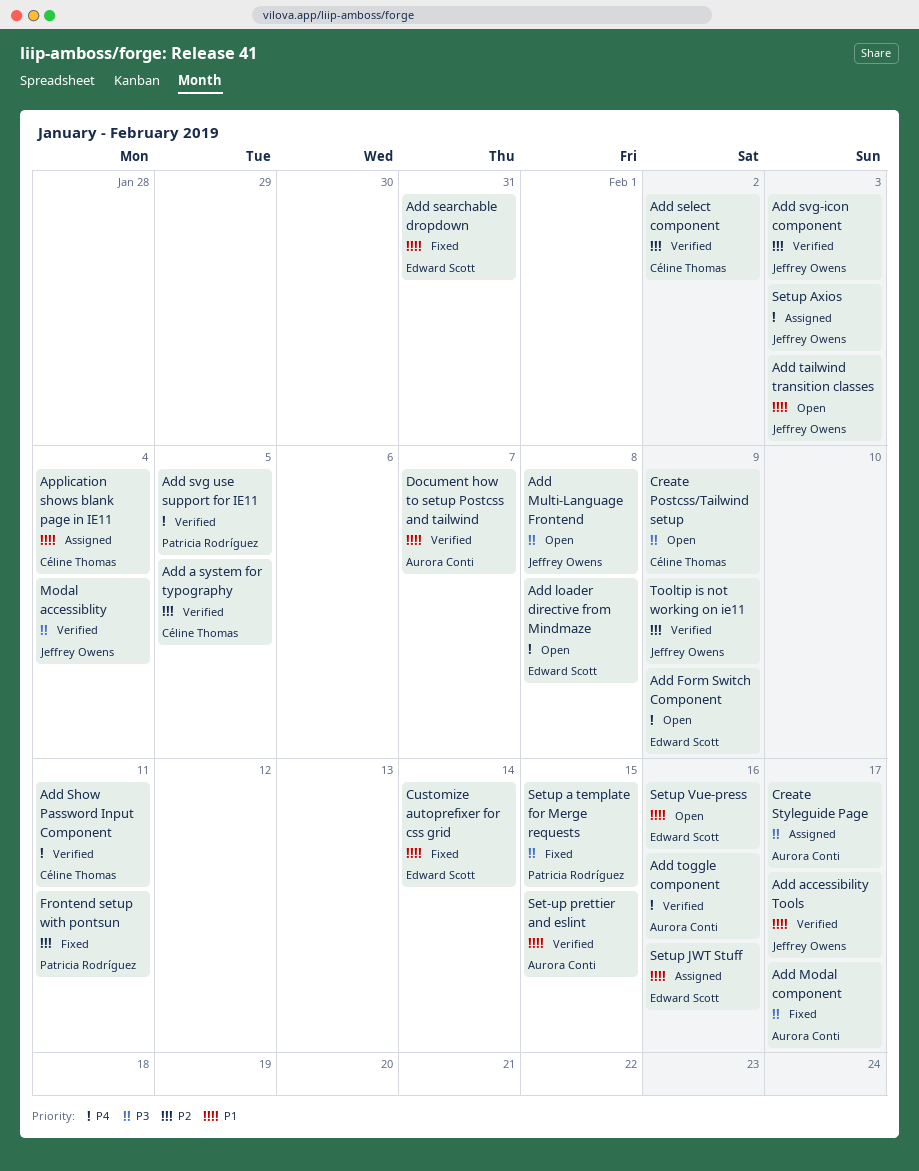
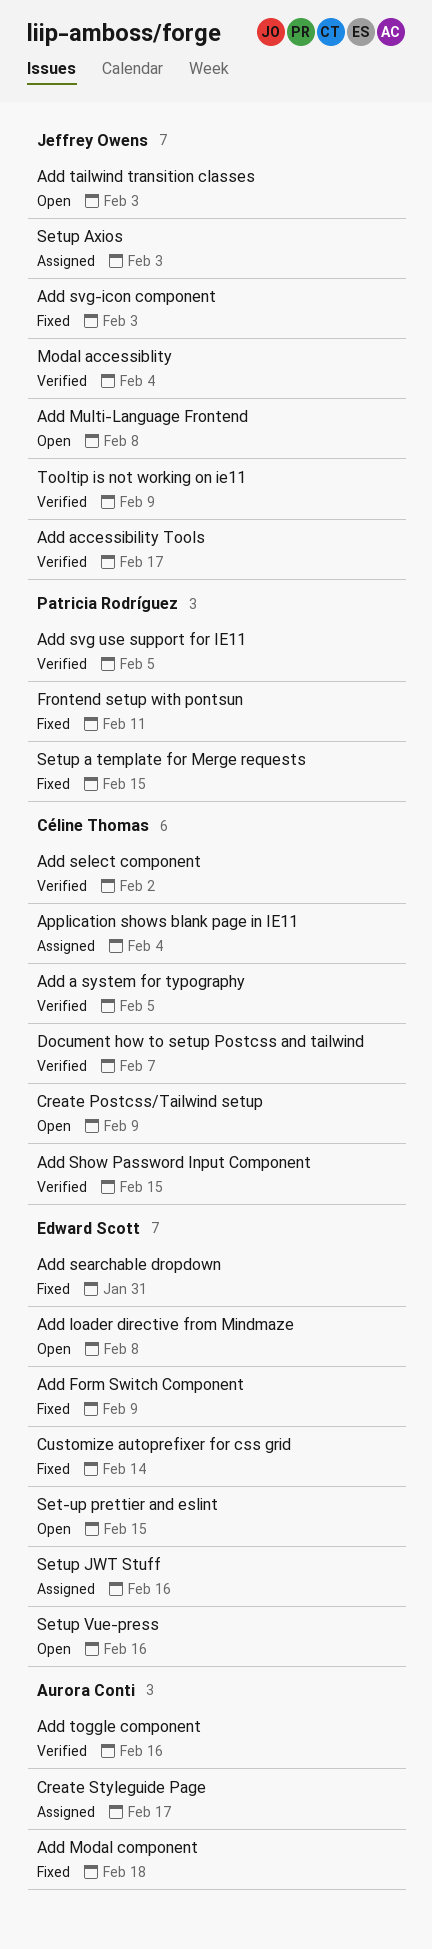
Add Form Switch Component, status: Open -> Fixed
Add Modal component, due: Feb 17 -> Feb 18
Add Show Password Input Component, due: Feb 11 -> Feb 15
Add svg-icon component, status: Verified -> Fixed
Document how to setup Postcss and tailwind, owner: Aurora Conti -> Céline Thomas
Set-up prettier and eslint, status: Verified -> Open
Set-up prettier and eslint, owner: Aurora Conti -> Edward Scott

